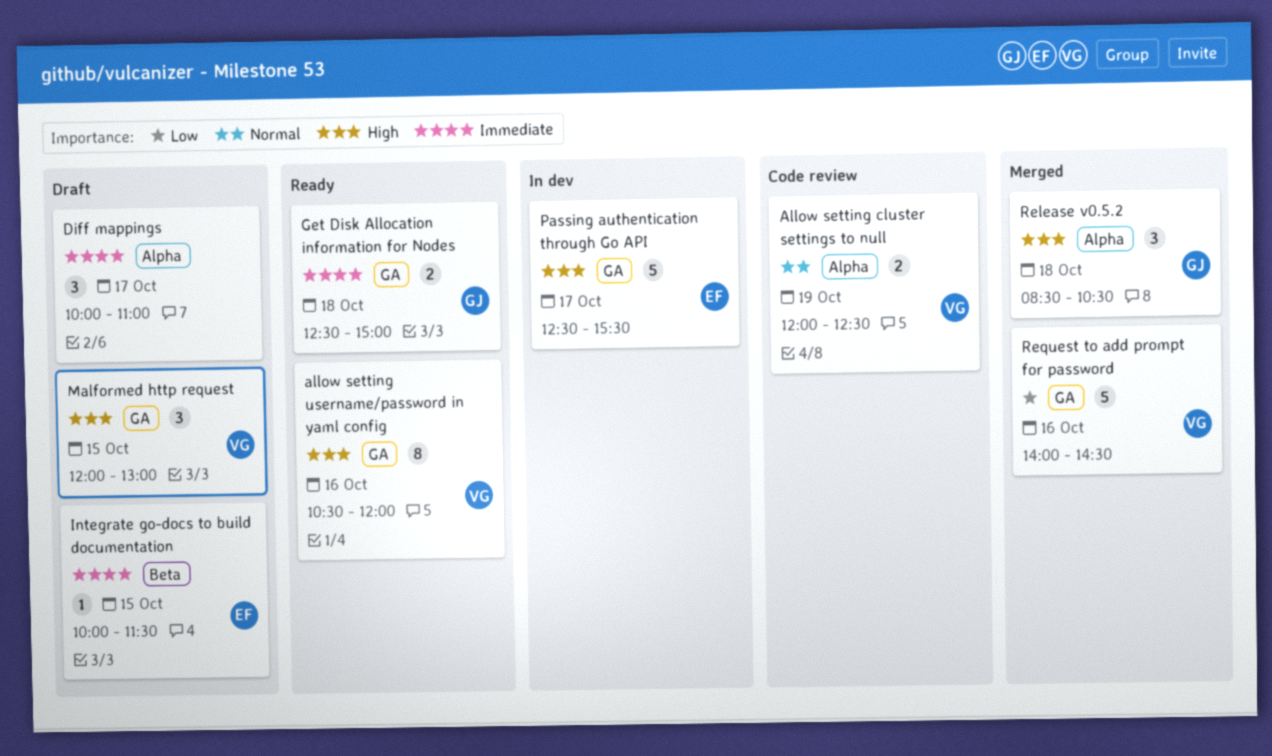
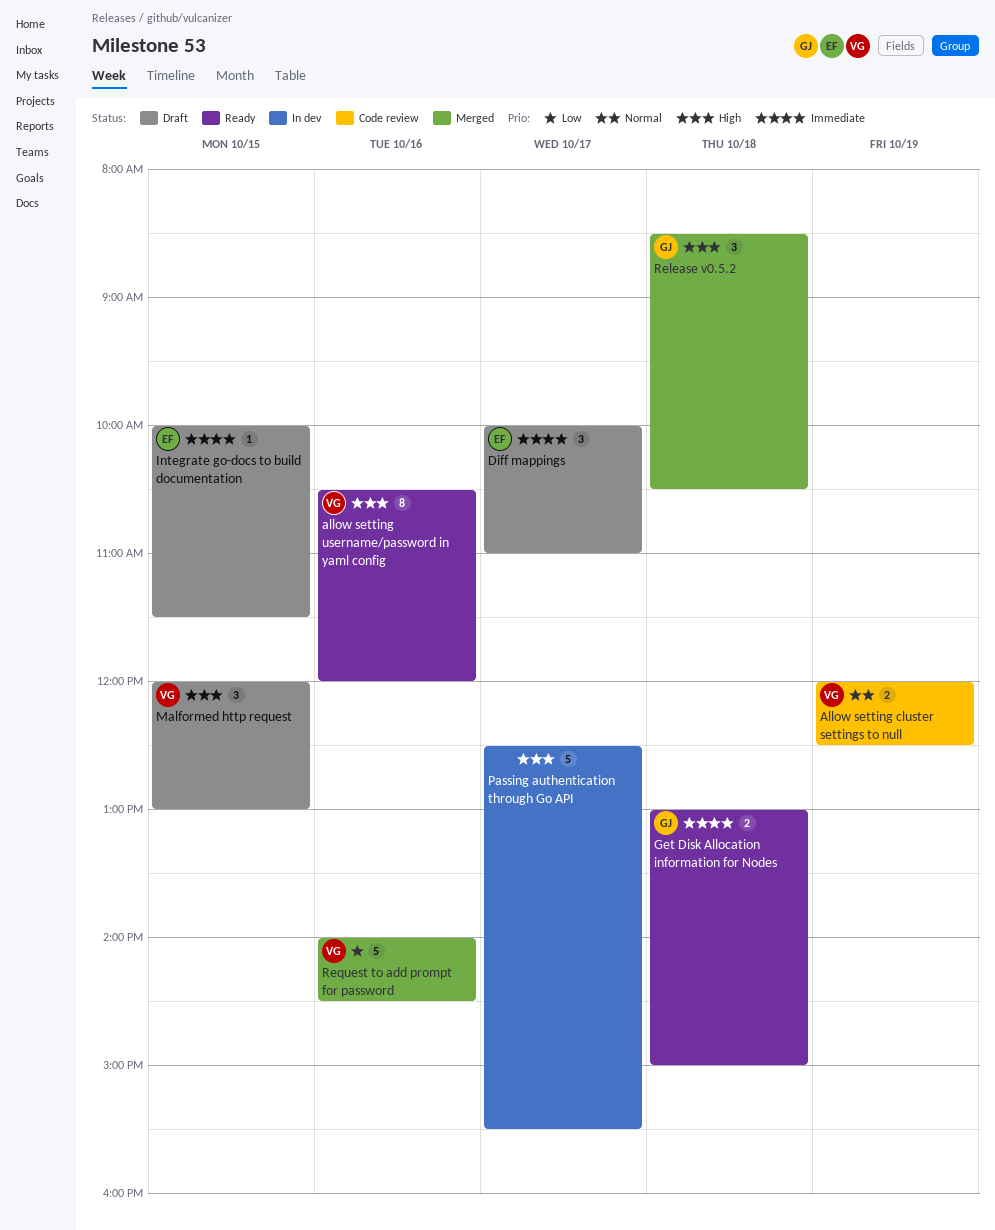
Diff mappings, owner: none -> EF
Get Disk Allocation information for Nodes, begins: 12:30 -> 13:00
Passing authentication through Go API, owner: EF -> none

